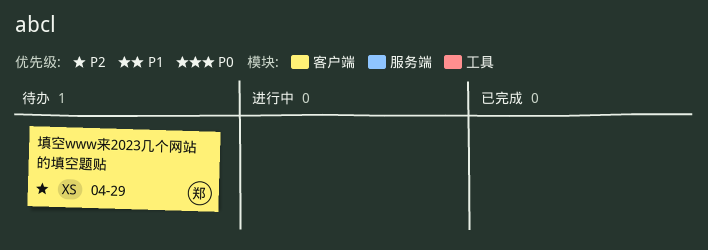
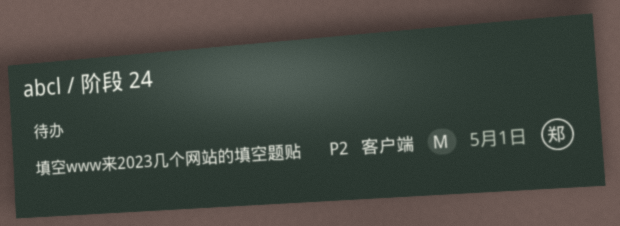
填空www来2023几个网站的填空题贴, estimate: XS -> M
填空www来2023几个网站的填空题贴, due: Apr 29 -> May 1

